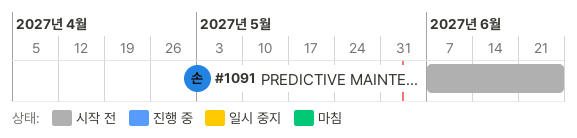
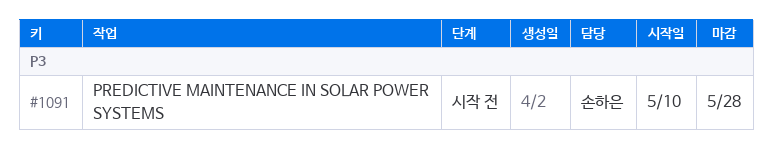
#1091, start: Jun 7 -> May 10
#1091, due: Jun 25 -> May 28

